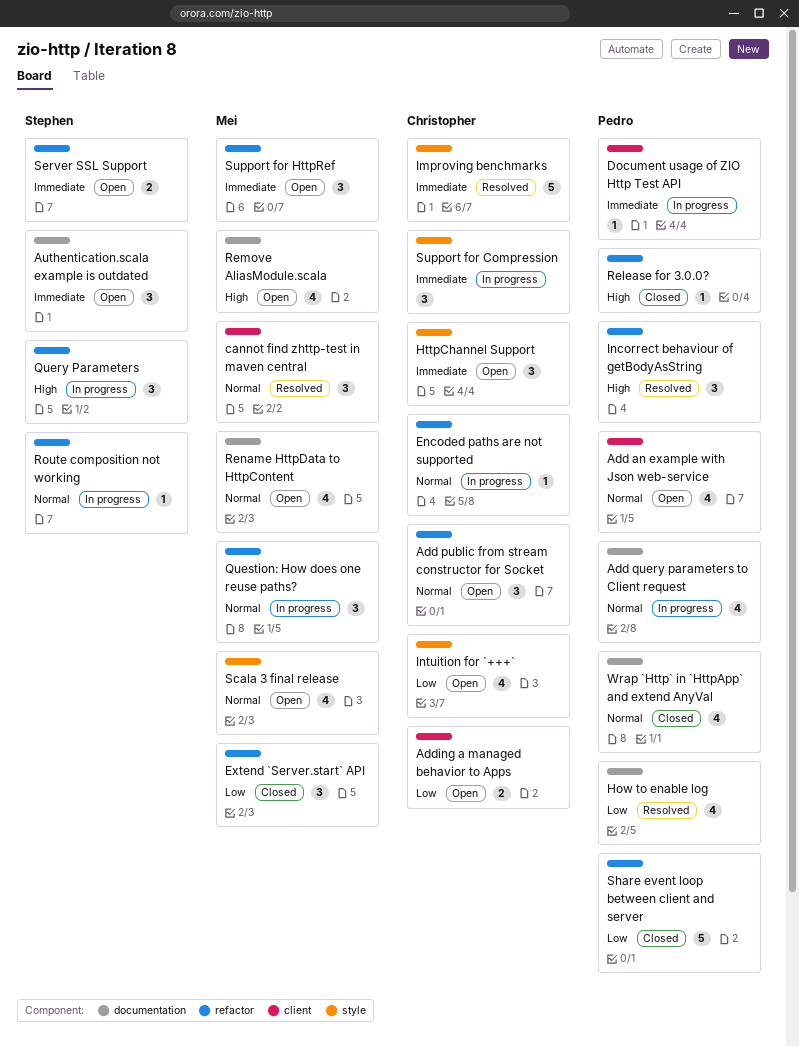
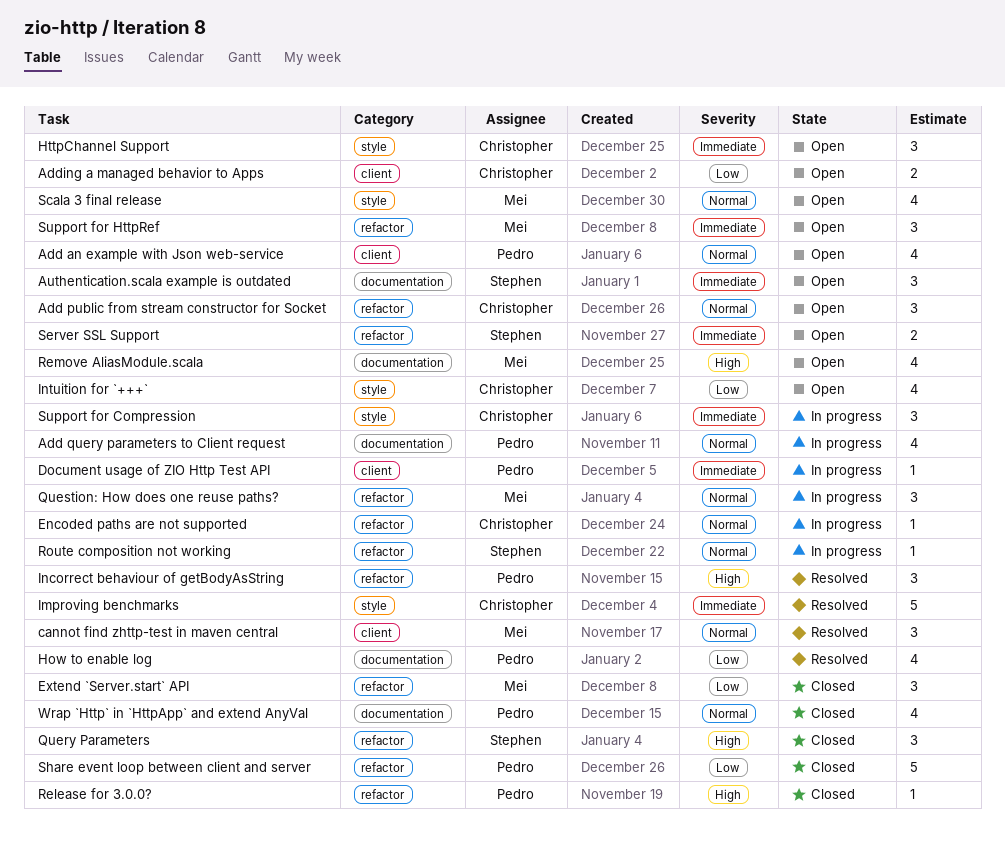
Query Parameters, status: In progress -> Closed
Rename HttpData to HttpContent: present -> none

